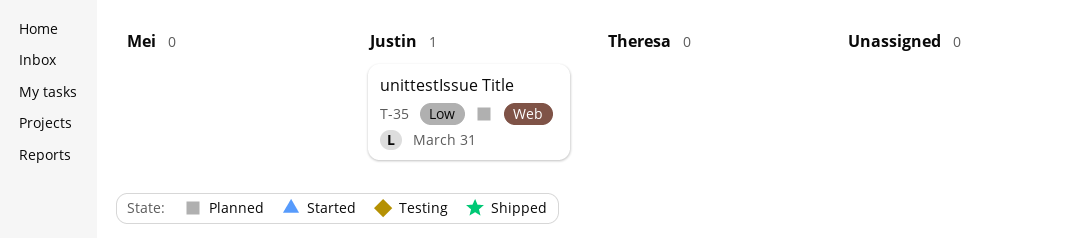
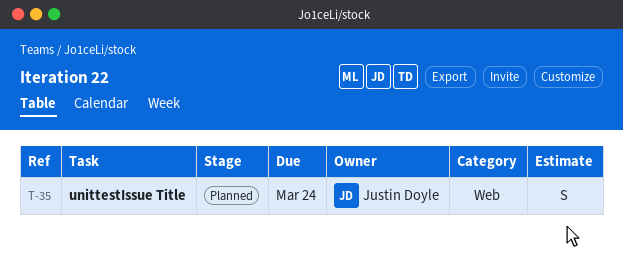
T-35, estimate: L -> S
T-35, due: Mar 31 -> Mar 24

